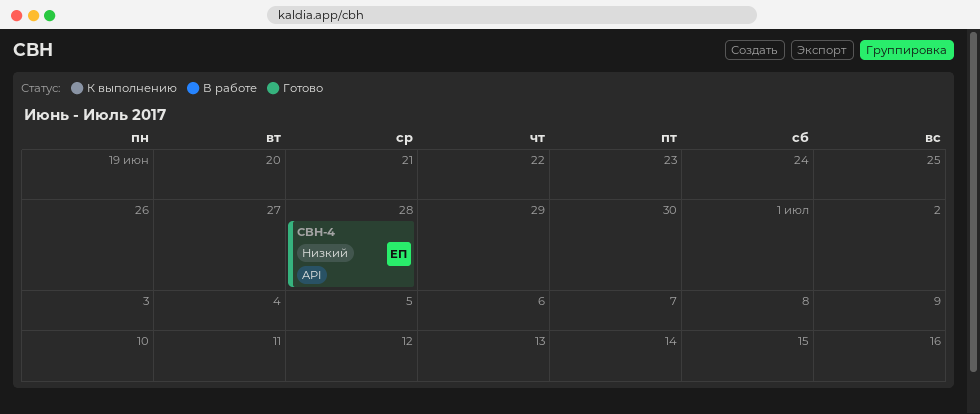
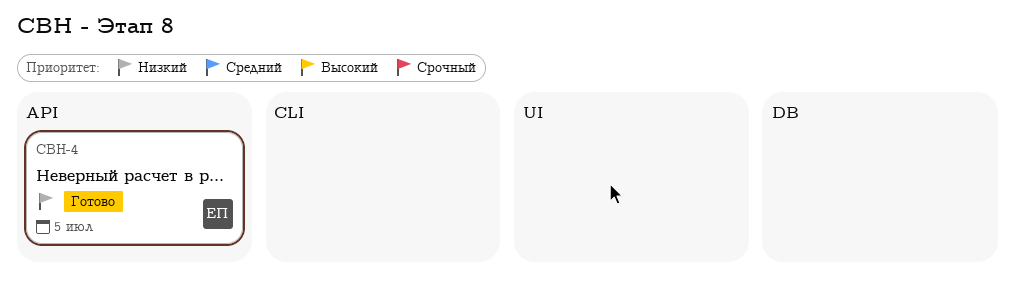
CBH-4, due: Jun 28 -> Jul 5

